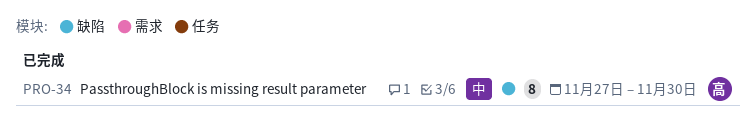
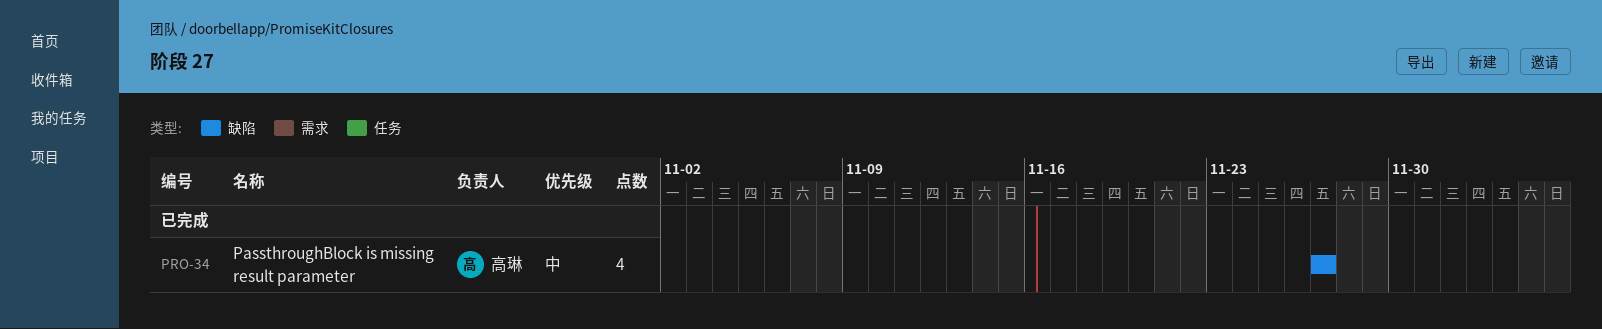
PRO-34, estimate: 8 -> 4
PRO-34, due: Nov 30 -> Nov 27

